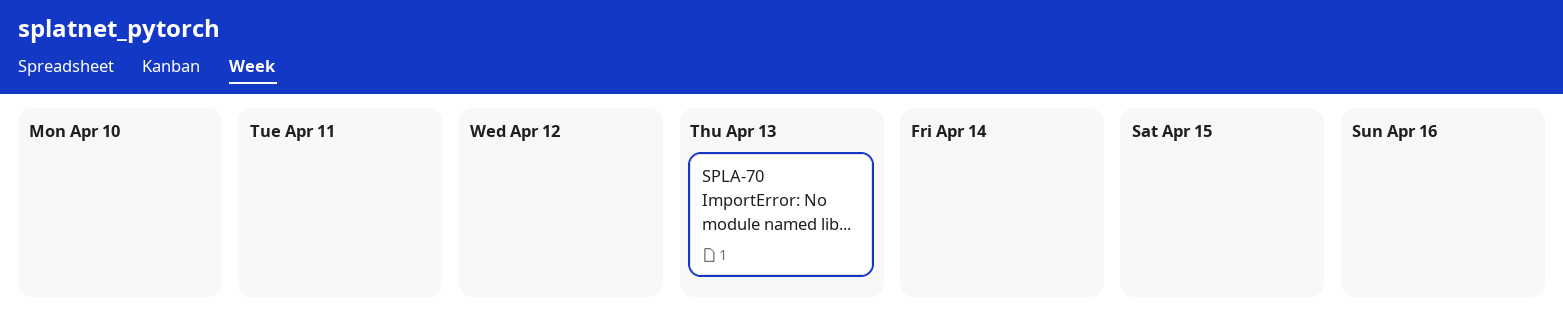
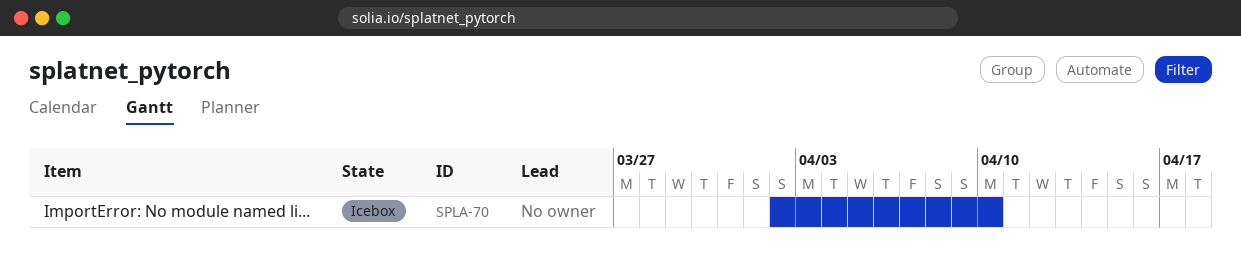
SPLA-70, due: Apr 13 -> Apr 10

